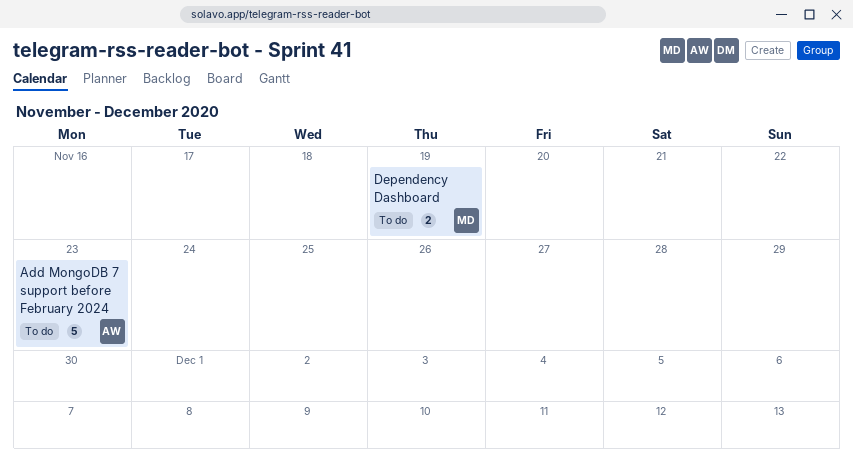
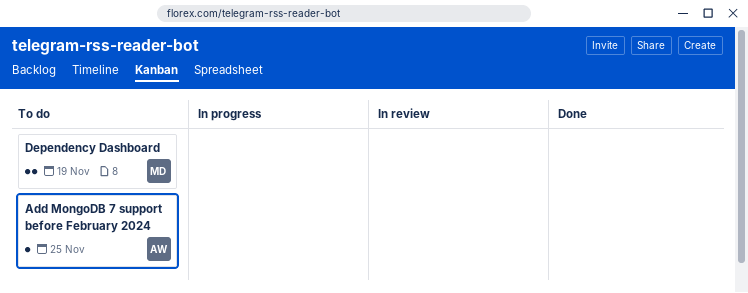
Add MongoDB 7 support before February 2024, estimate: 5 -> 1
Add MongoDB 7 support before February 2024, due: Nov 23 -> Nov 25

